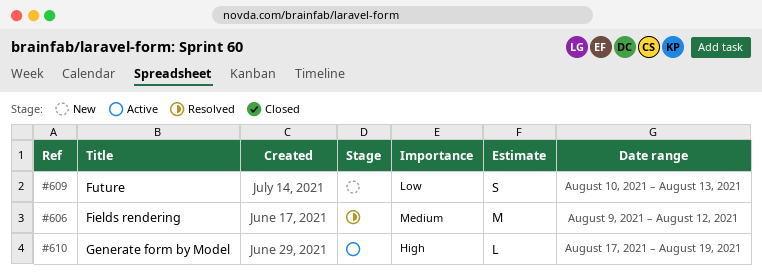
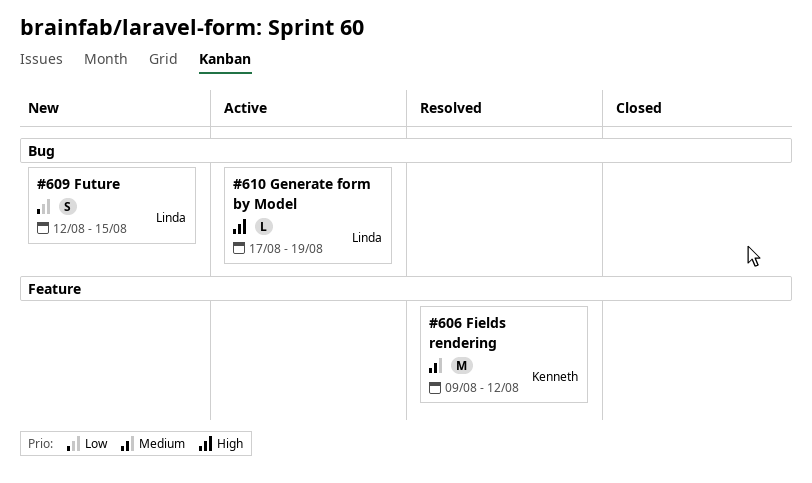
#609, start: Aug 10 -> Aug 12
#609, due: Aug 13 -> Aug 15

